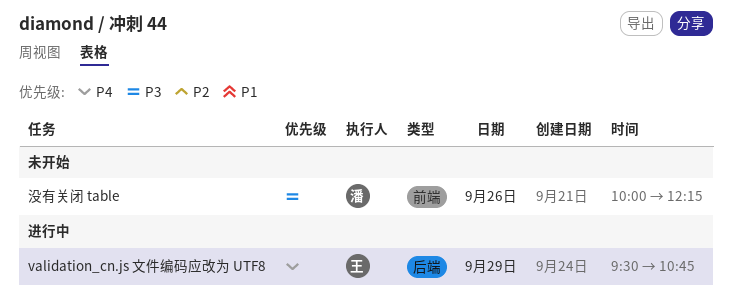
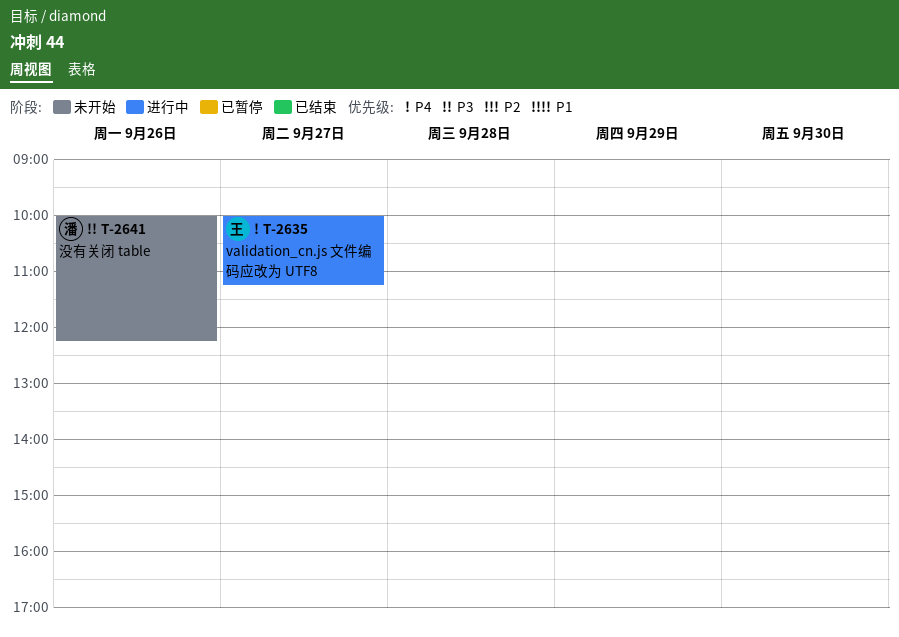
validation_cn.js 文件编码应改为 UTF8, day: Sep 29 -> Sep 27
validation_cn.js 文件编码应改为 UTF8, begins: 09:30 -> 10:00
validation_cn.js 文件编码应改为 UTF8, ends: 10:45 -> 11:15

